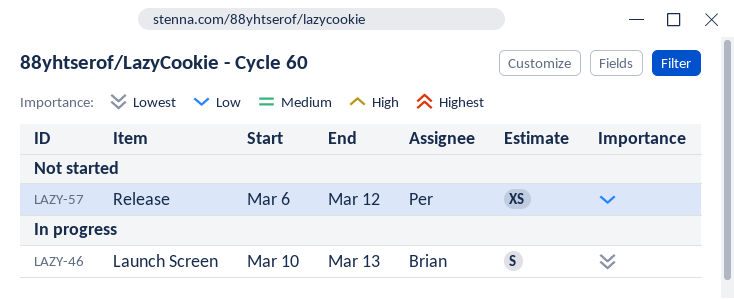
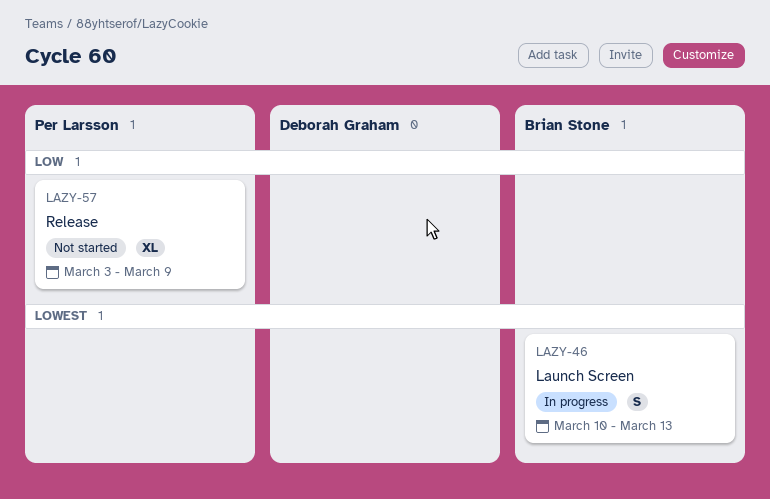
LAZY-57, estimate: XS -> XL
LAZY-57, start: Mar 6 -> Mar 3
LAZY-57, due: Mar 12 -> Mar 9

